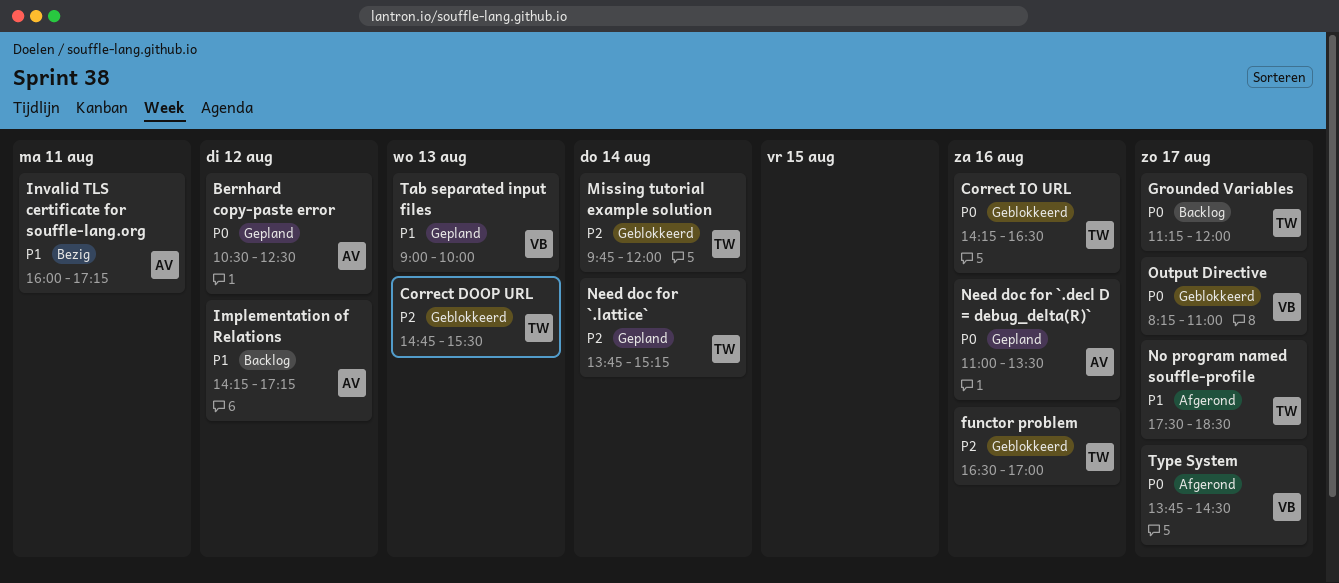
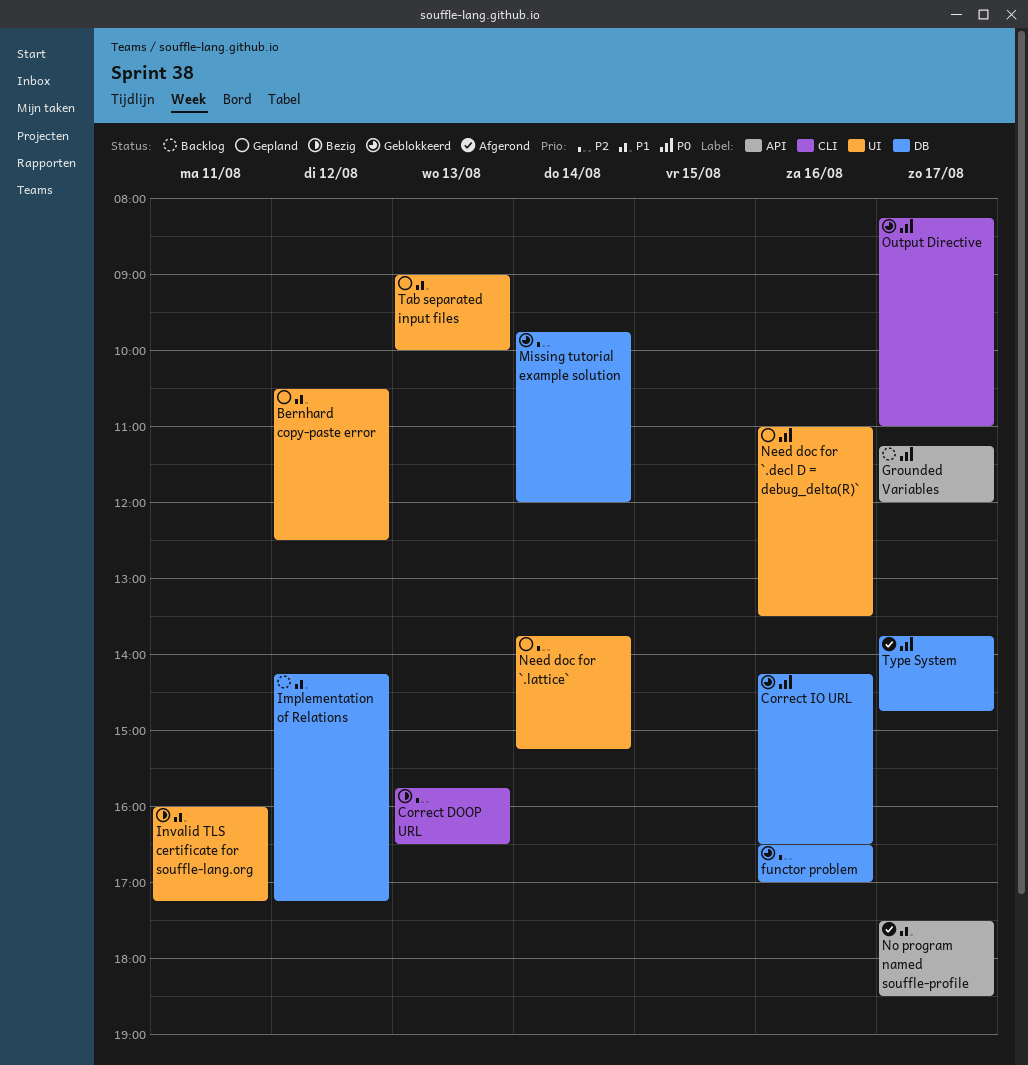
Bernhard copy-paste error, priority: P0 -> P1
Correct DOOP URL, status: Geblokkeerd -> Bezig
Correct DOOP URL, begins: 14:45 -> 15:45
Correct DOOP URL, ends: 15:30 -> 16:30
Type System, ends: 14:30 -> 14:45

